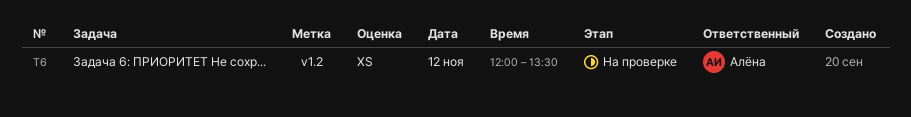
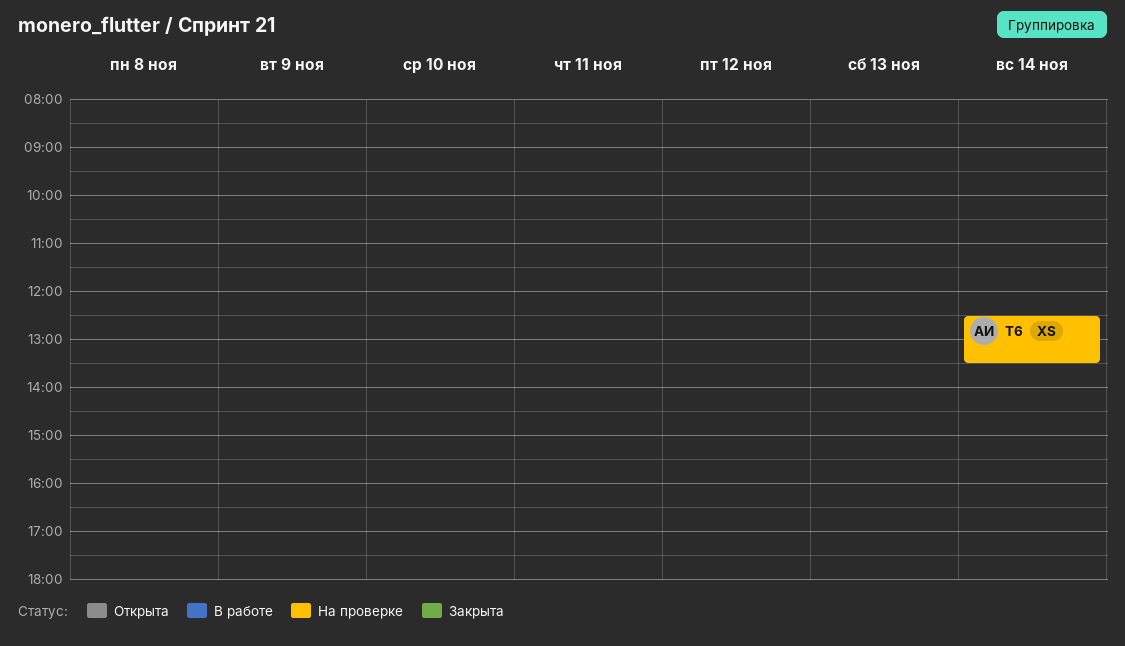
T6, day: Nov 12 -> Nov 14
T6, begins: 12:00 -> 12:30

